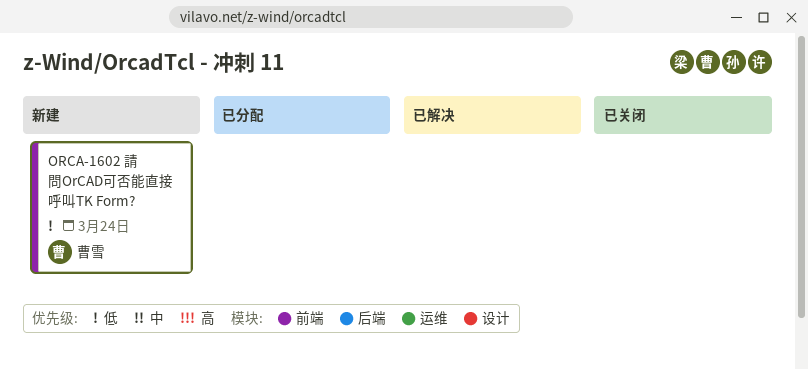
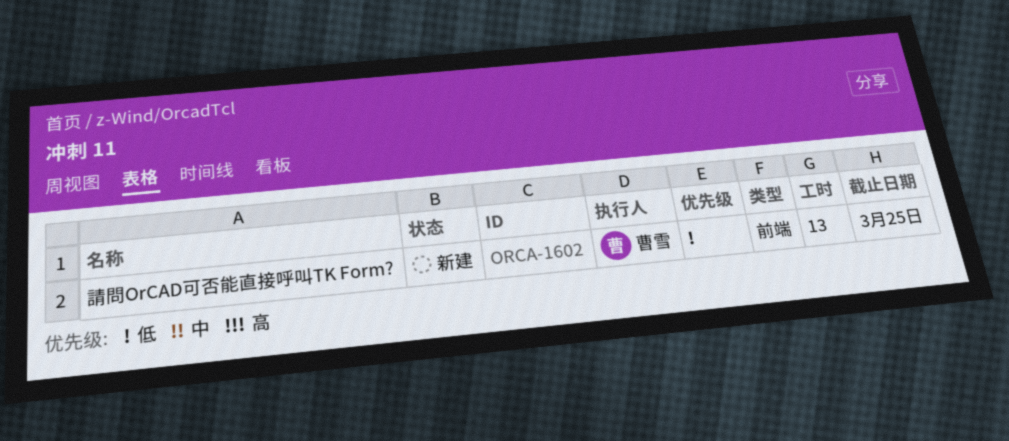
ORCA-1602, due: Mar 24 -> Mar 25

